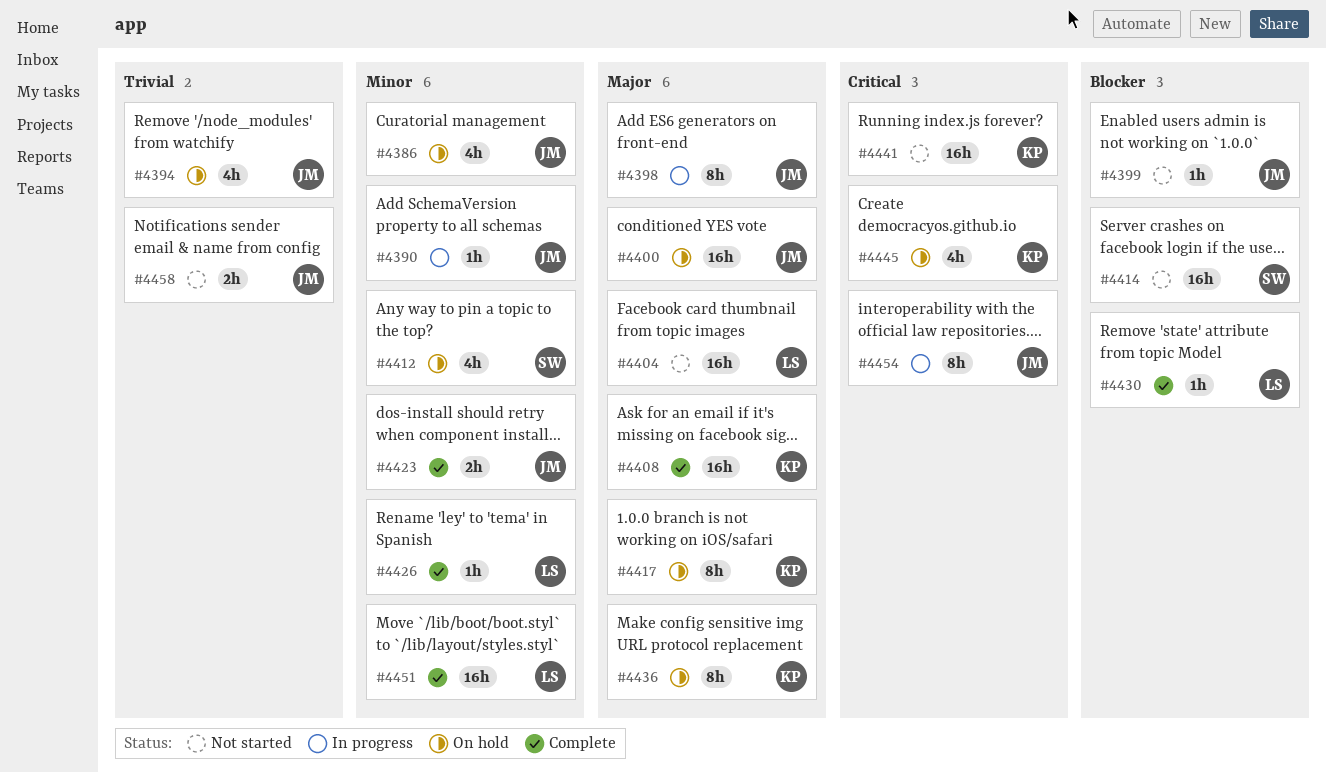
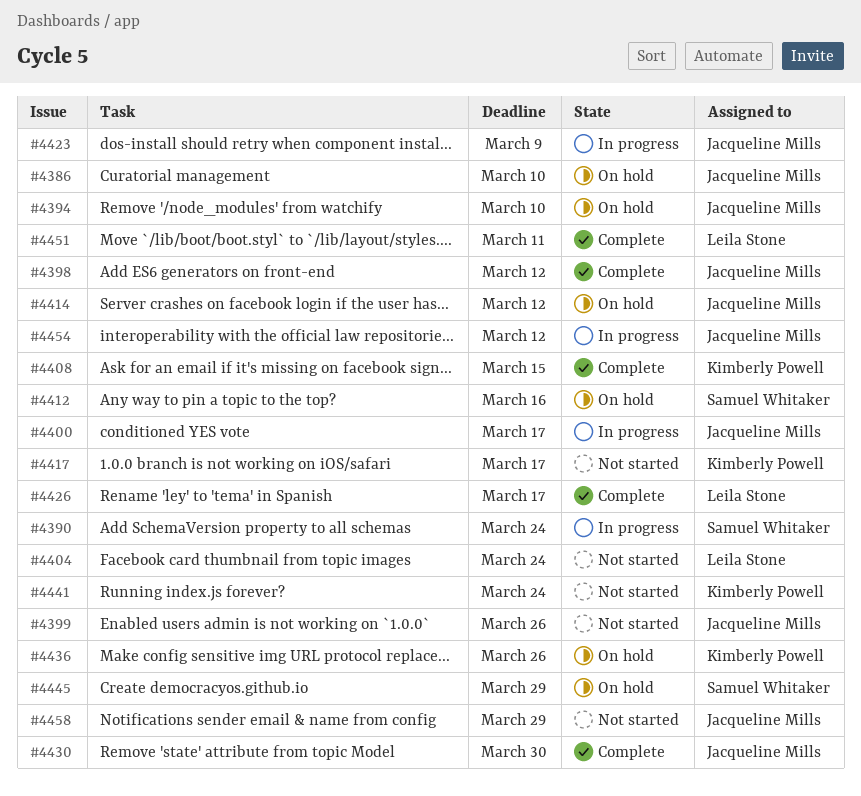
#4390, owner: Jacqueline Mills -> Samuel Whitaker
#4398, status: In progress -> Complete
#4400, status: On hold -> In progress
#4414, status: Not started -> On hold
#4414, owner: Samuel Whitaker -> Jacqueline Mills
#4417, status: On hold -> Not started
#4423, status: Complete -> In progress
#4430, owner: Leila Stone -> Jacqueline Mills
#4445, owner: Kimberly Powell -> Samuel Whitaker

